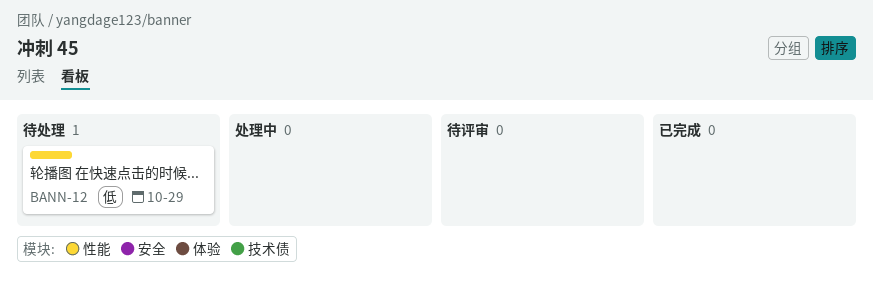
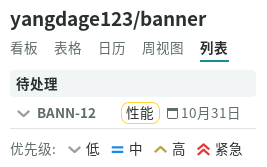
BANN-12, due: Oct 29 -> Oct 31

